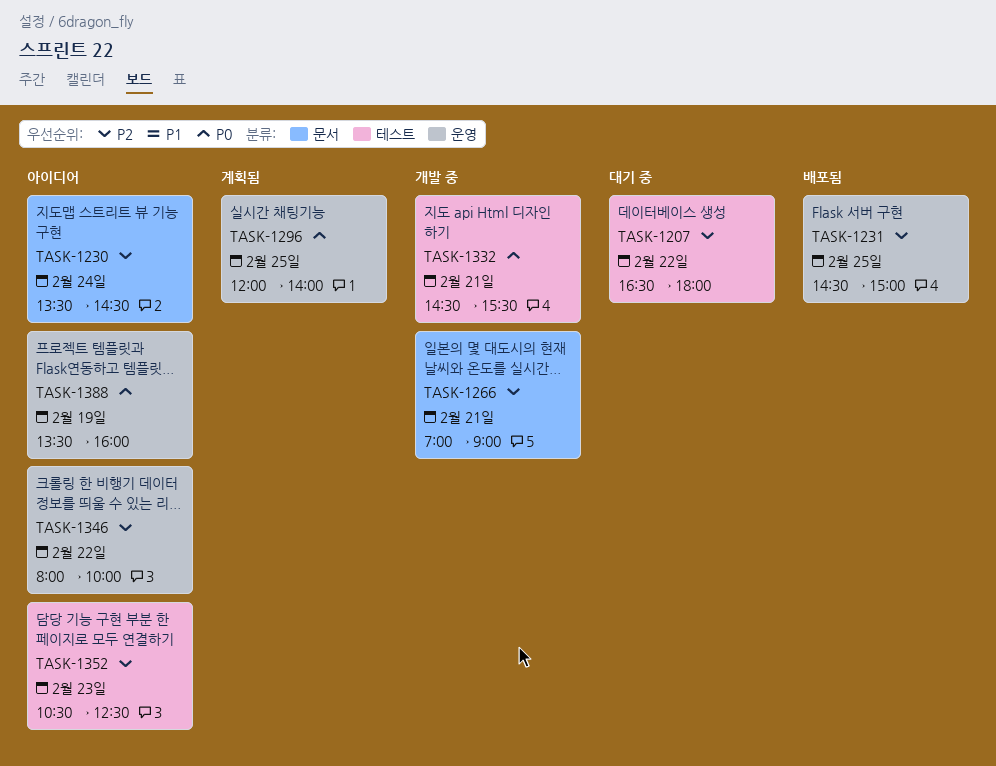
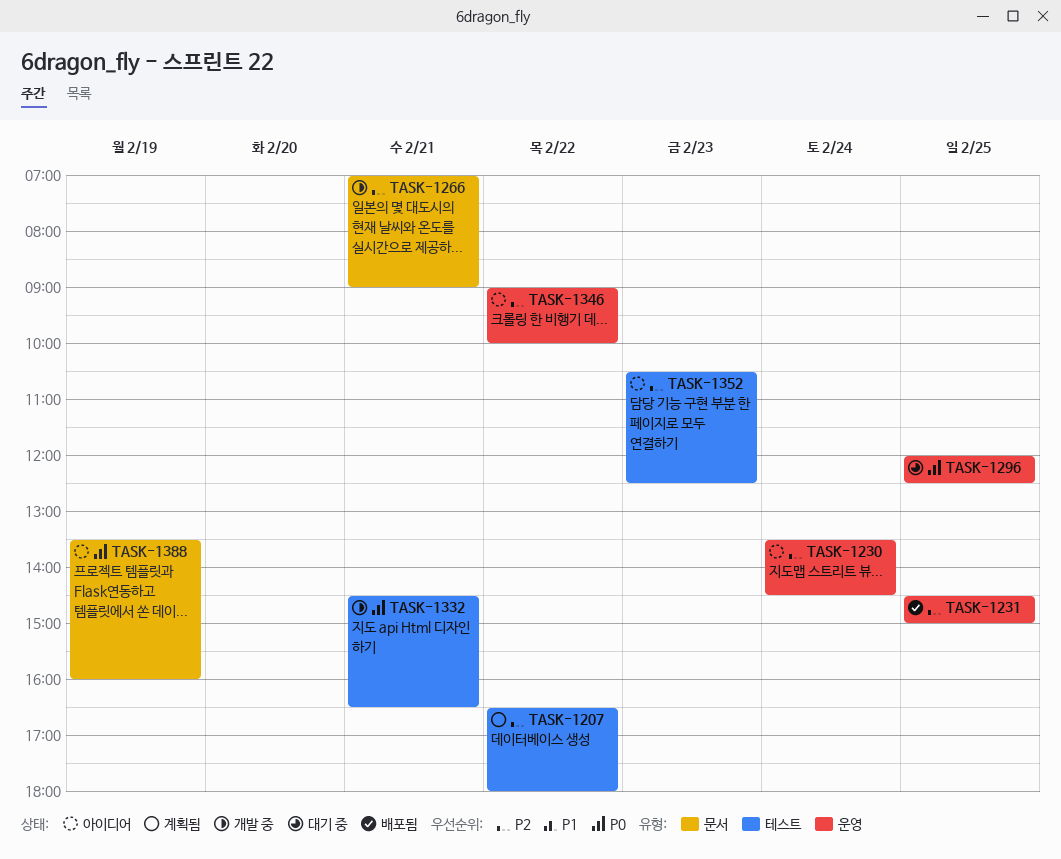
TASK-1207, status: 대기 중 -> 계획됨
TASK-1230, label: 문서 -> 운영
TASK-1296, status: 계획됨 -> 대기 중
TASK-1296, ends: 14:00 -> 12:30
TASK-1332, ends: 15:30 -> 16:30
TASK-1346, begins: 08:00 -> 09:00
TASK-1388, label: 운영 -> 문서

